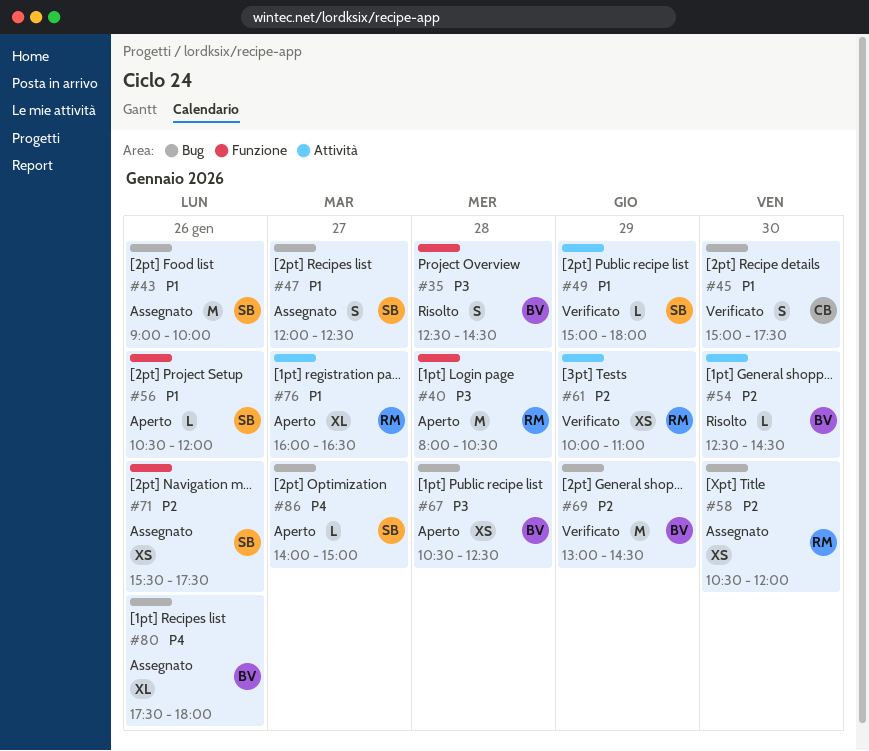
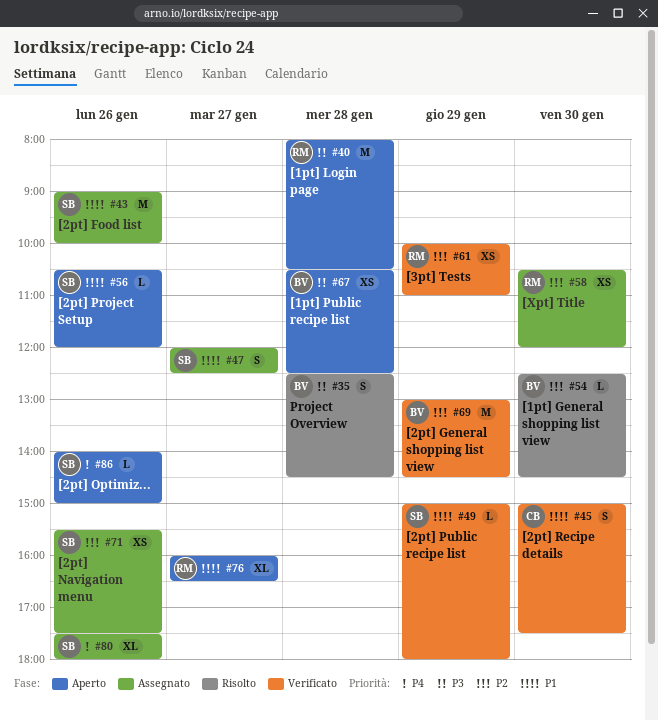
#80, owner: BV -> SB
#86, day: Jan 27 -> Jan 26

